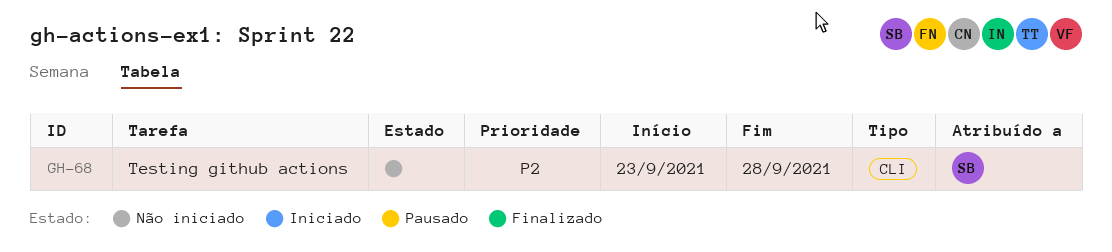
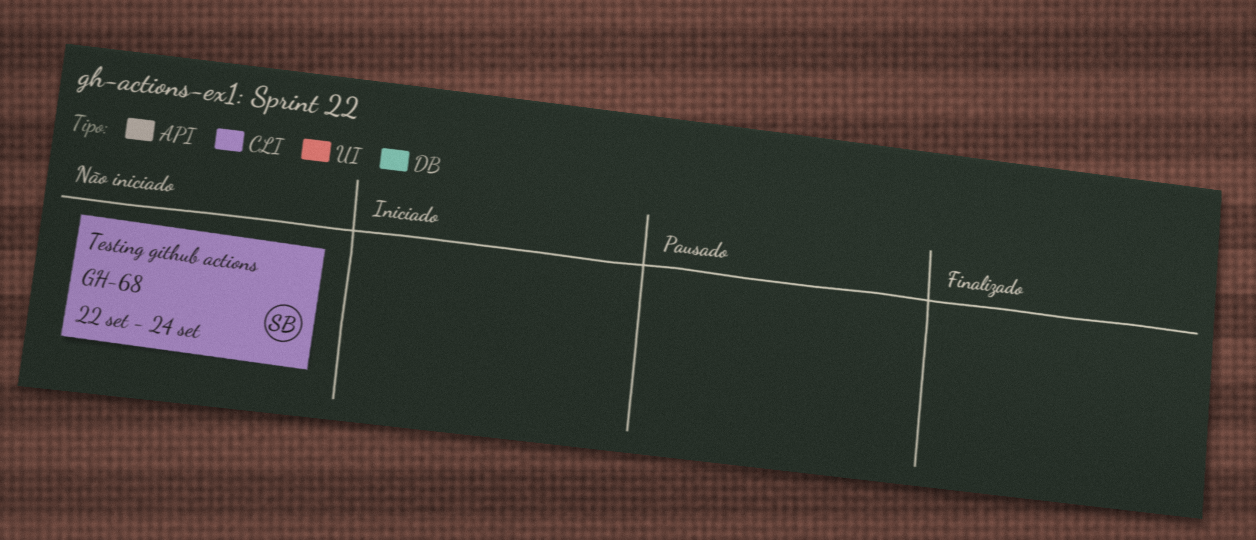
GH-68, start: Sep 23 -> Sep 22
GH-68, due: Sep 28 -> Sep 24

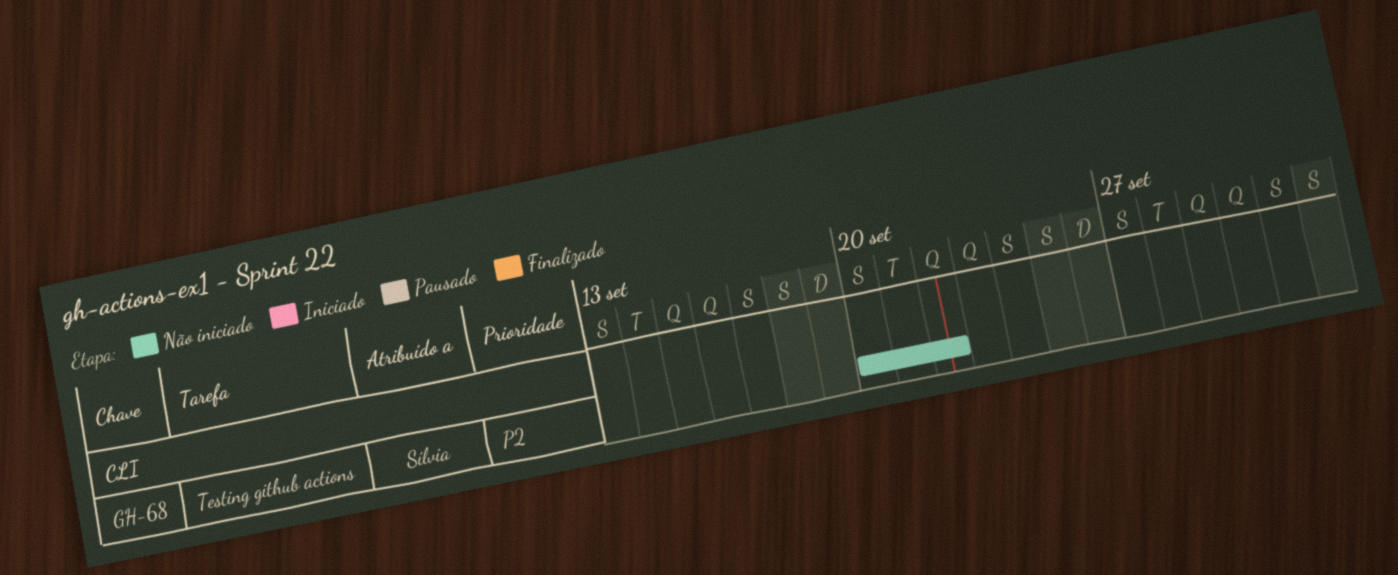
GH-68, start: Sep 22 -> Sep 20
GH-68, due: Sep 24 -> Sep 22

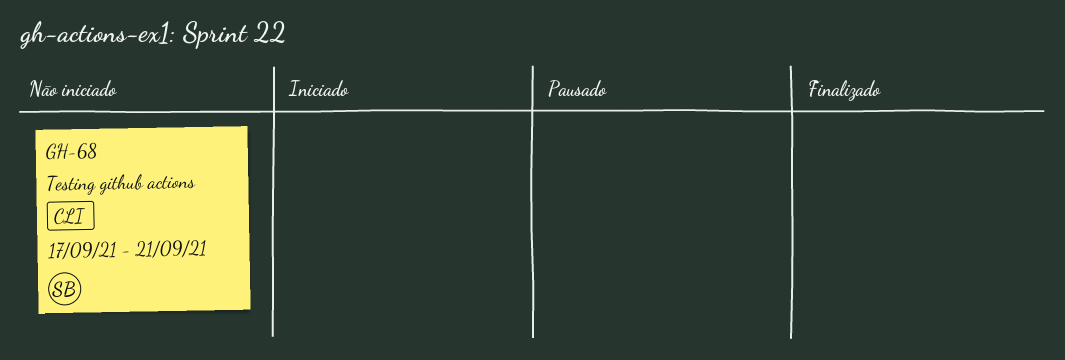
GH-68, start: Sep 20 -> Sep 17
GH-68, due: Sep 22 -> Sep 21

